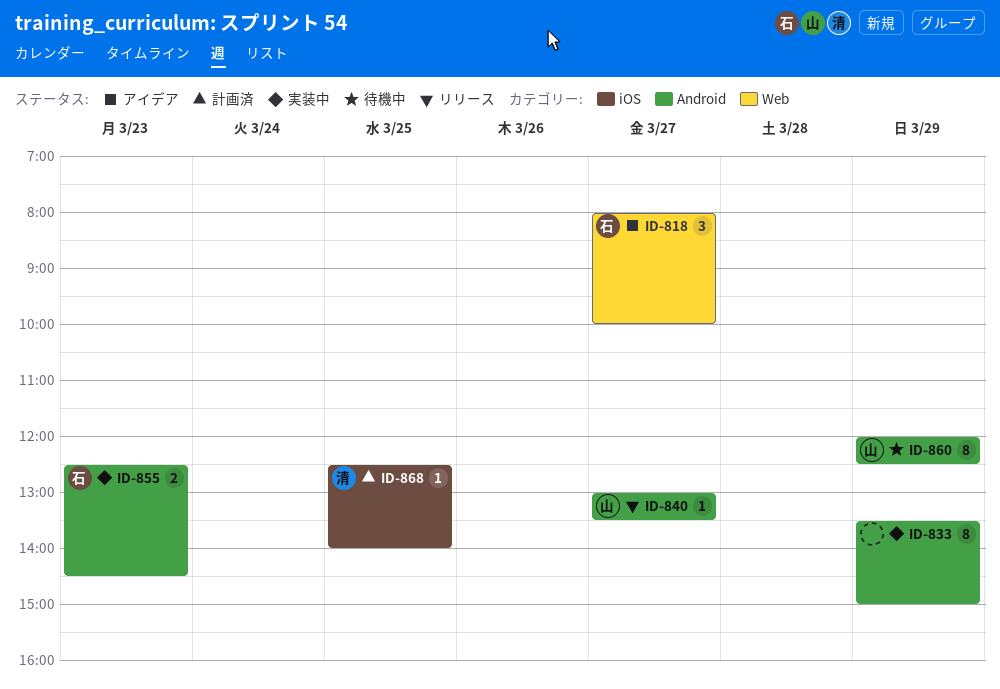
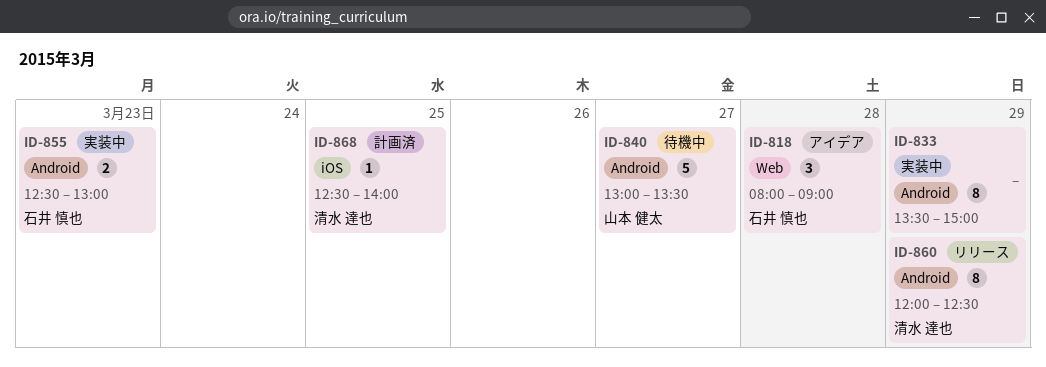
ID-818, day: Mar 27 -> Mar 28
ID-818, ends: 10:00 -> 09:00
ID-840, status: リリース -> 待機中
ID-840, estimate: 1 -> 5
ID-855, ends: 14:30 -> 13:00
ID-860, status: 待機中 -> リリース
ID-860, owner: 山本 健太 -> 清水 達也

